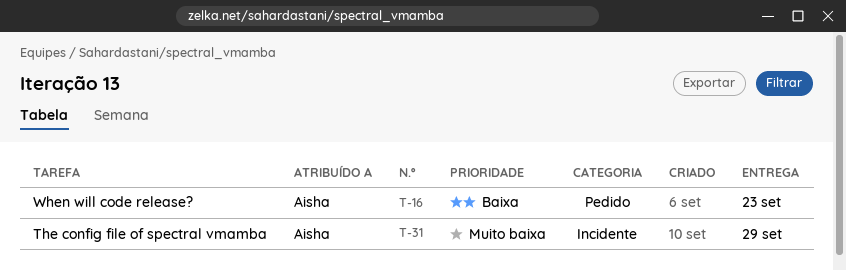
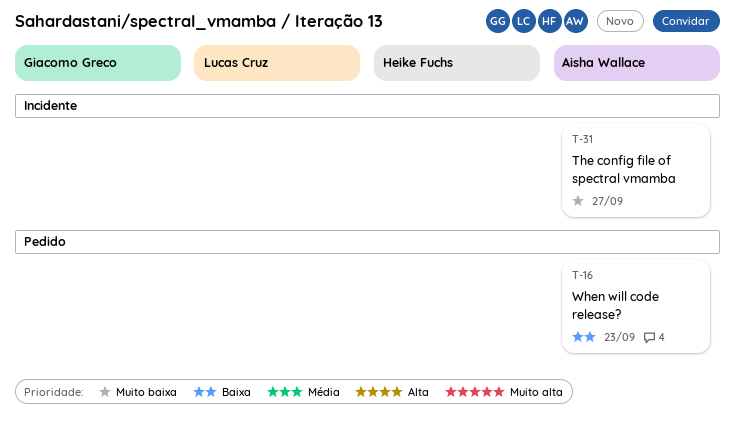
T-31, due: Sep 29 -> Sep 27

